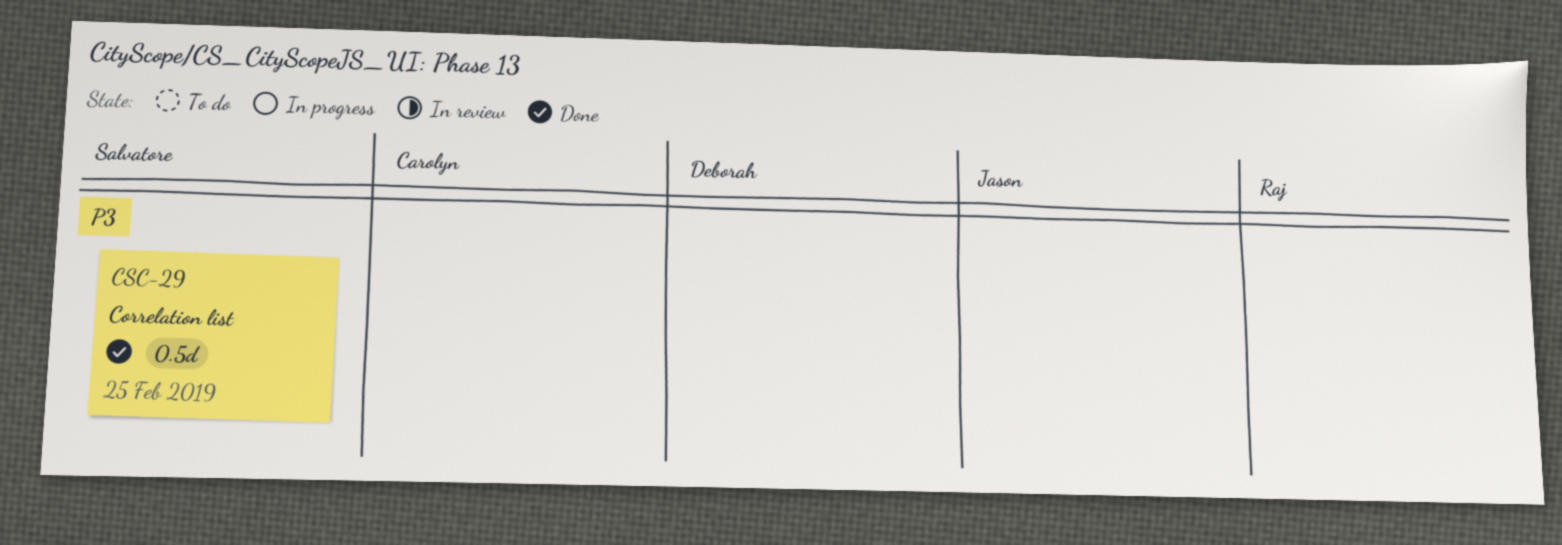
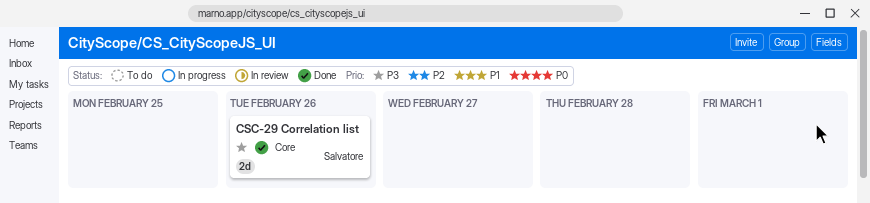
CSC-29, estimate: 0.5d -> 2d
CSC-29, due: Feb 25 -> Feb 26

